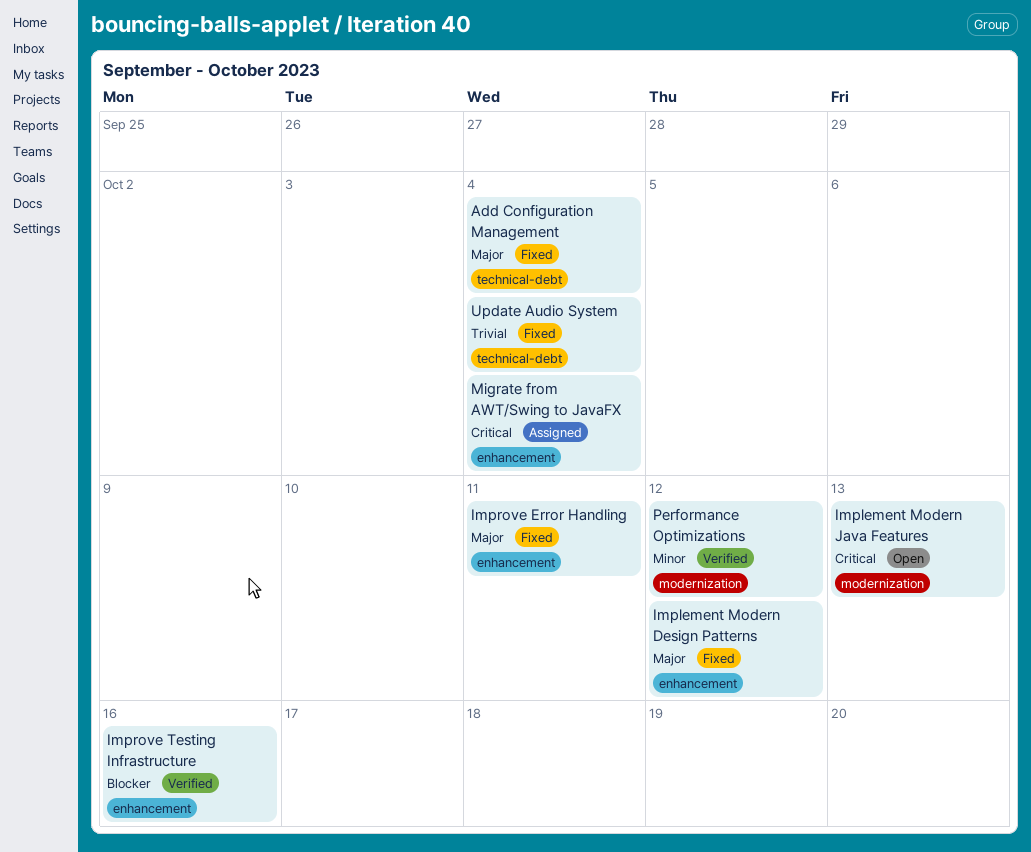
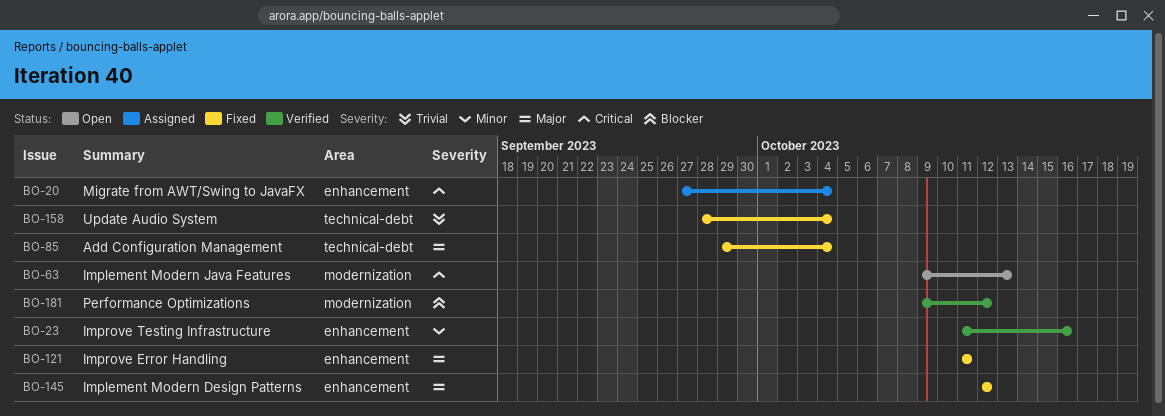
Improve Testing Infrastructure, priority: Blocker -> Minor
Performance Optimizations, priority: Minor -> Blocker

